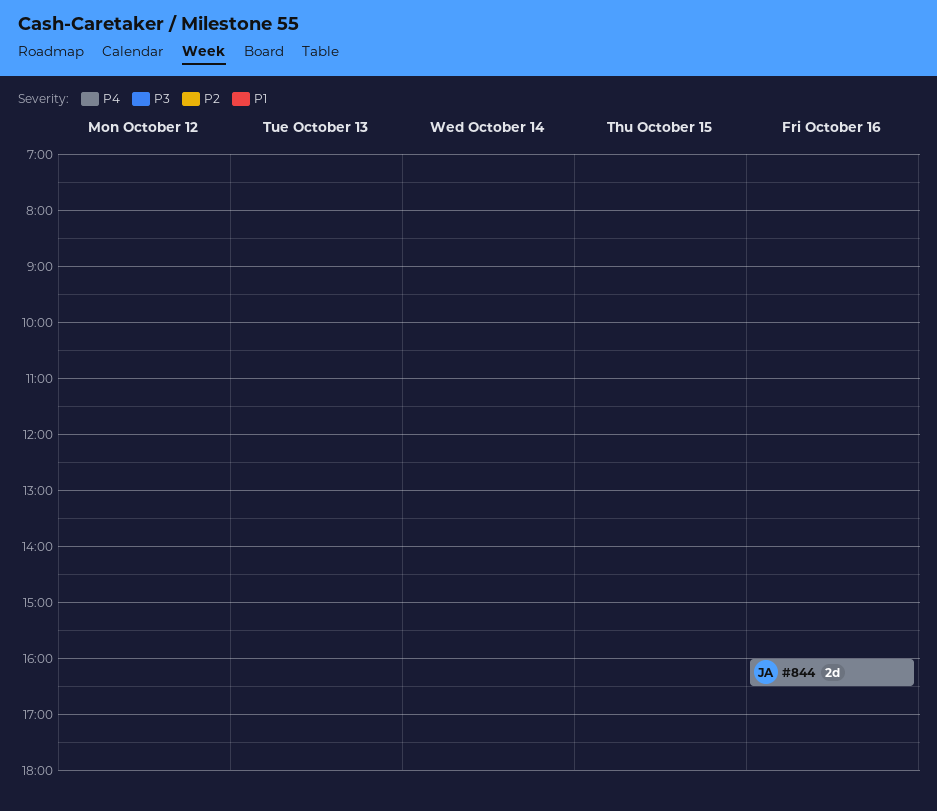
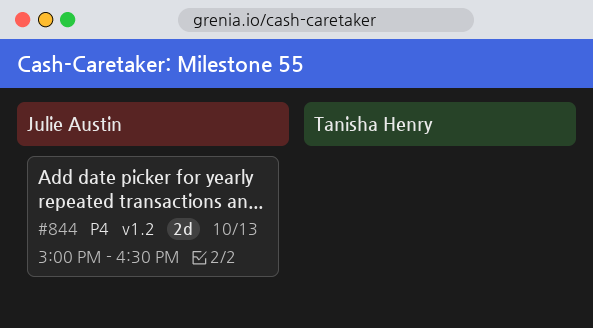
#844, day: Oct 16 -> Oct 13
#844, begins: 16:00 -> 15:00

